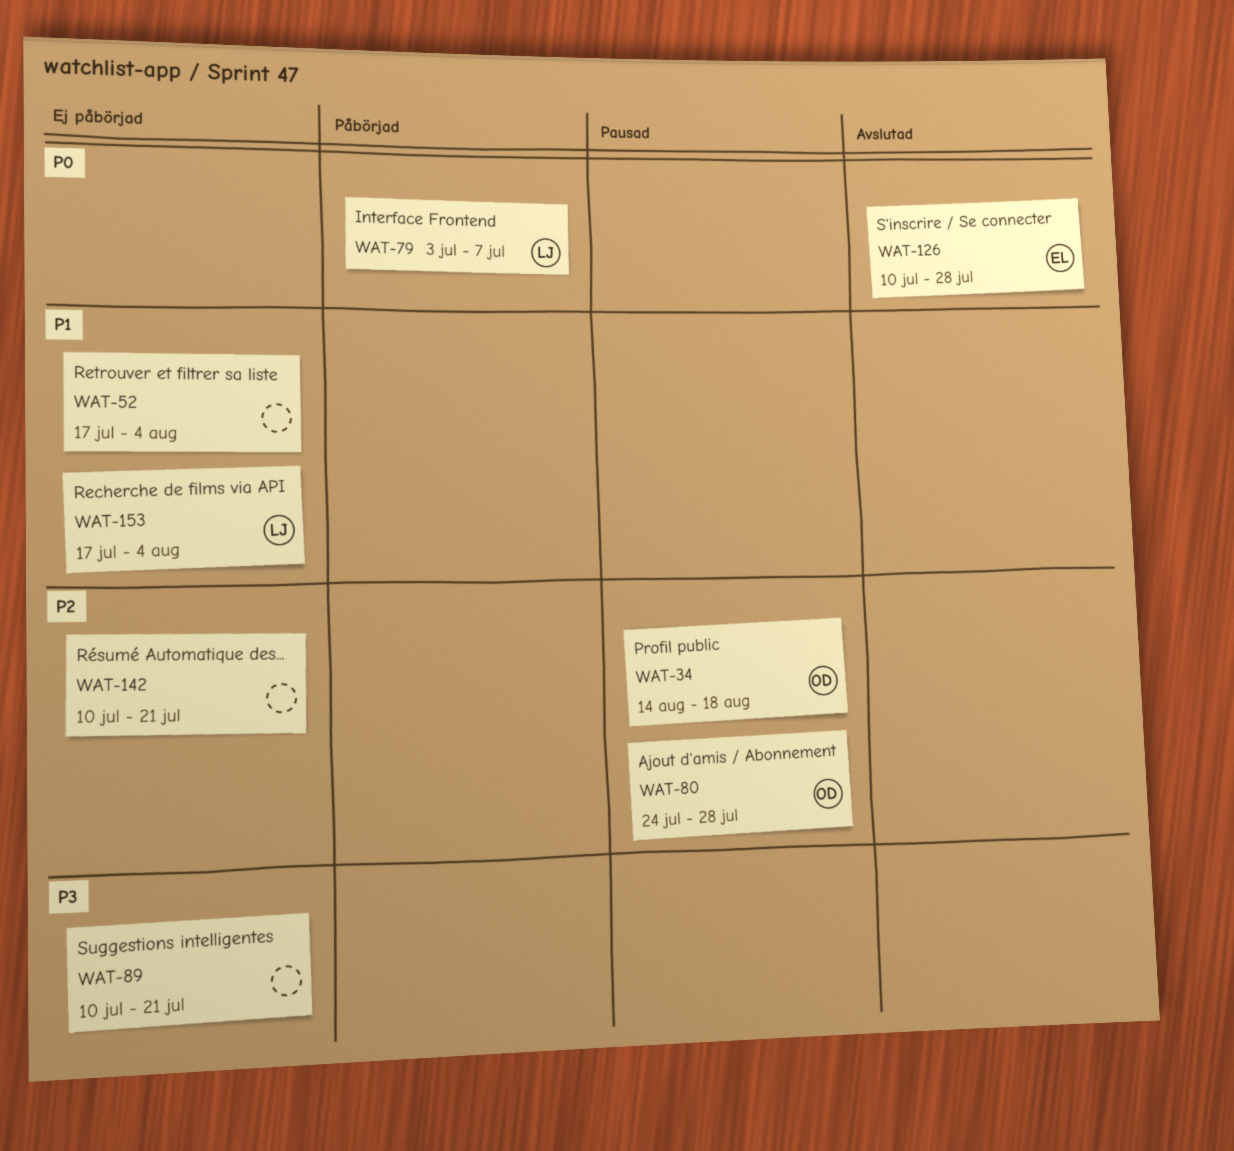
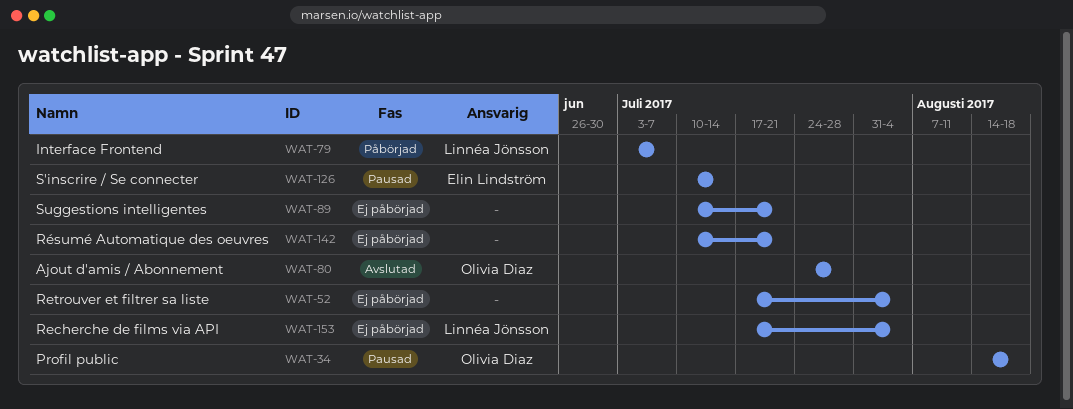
WAT-80, status: Pausad -> Avslutad
WAT-126, status: Avslutad -> Pausad
WAT-126, due: Jul 28 -> Jul 14

